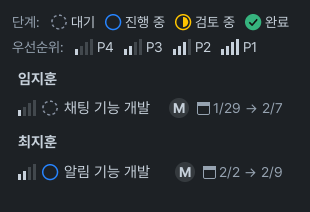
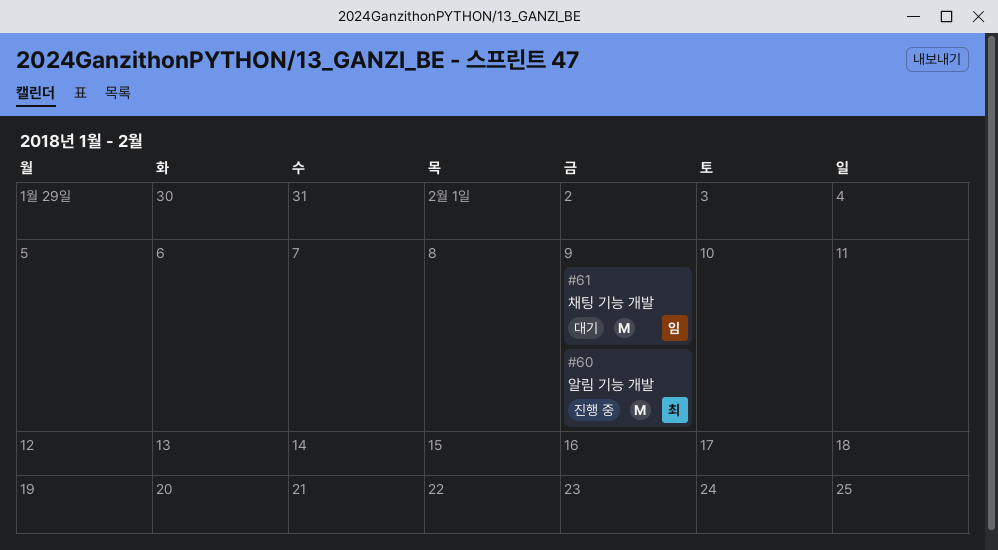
채팅 기능 개발, due: Feb 7 -> Feb 9

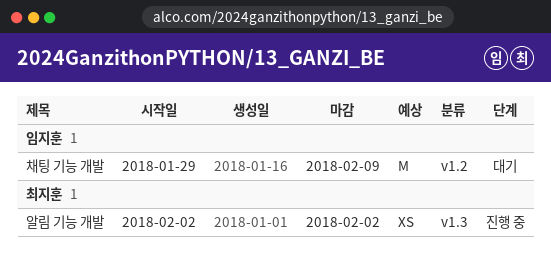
알림 기능 개발, estimate: M -> XS
알림 기능 개발, due: Feb 9 -> Feb 2

